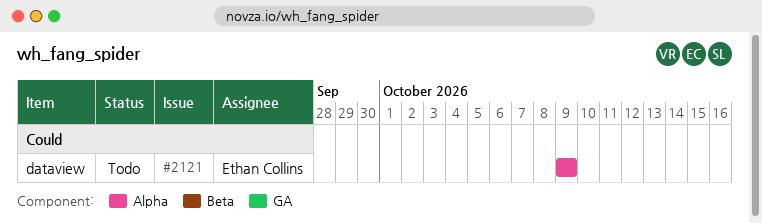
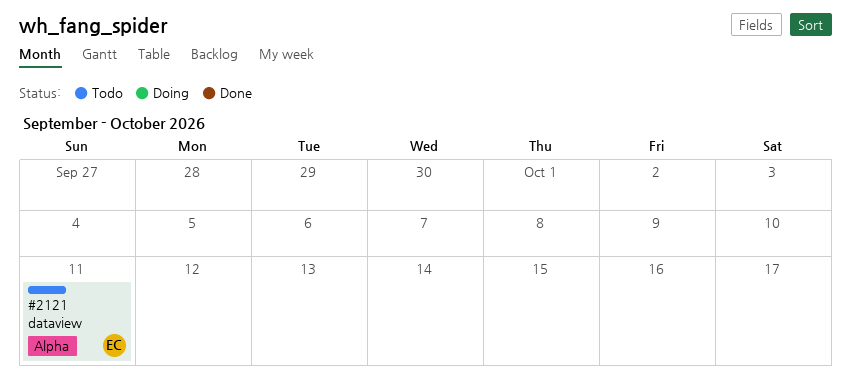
#2121, due: Oct 9 -> Oct 11

